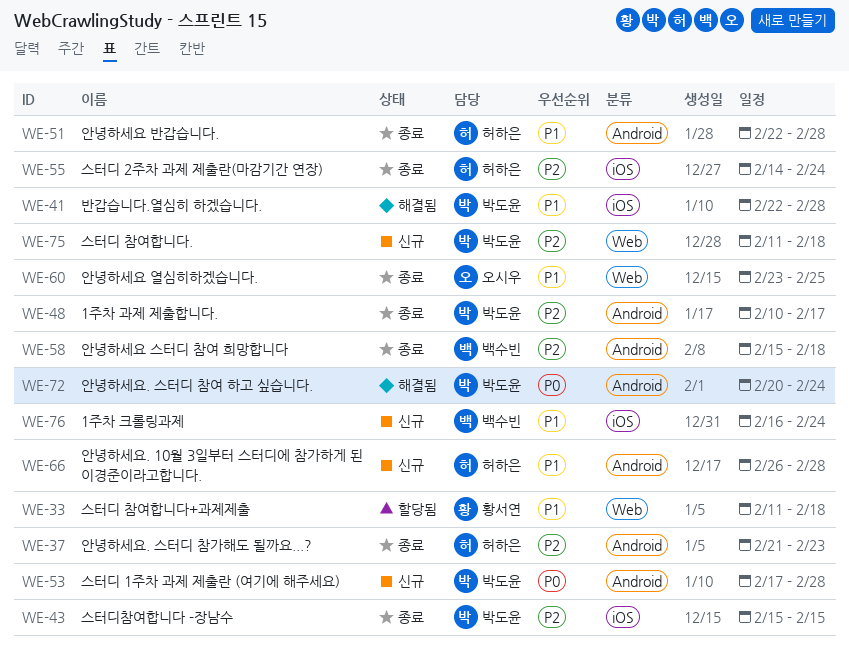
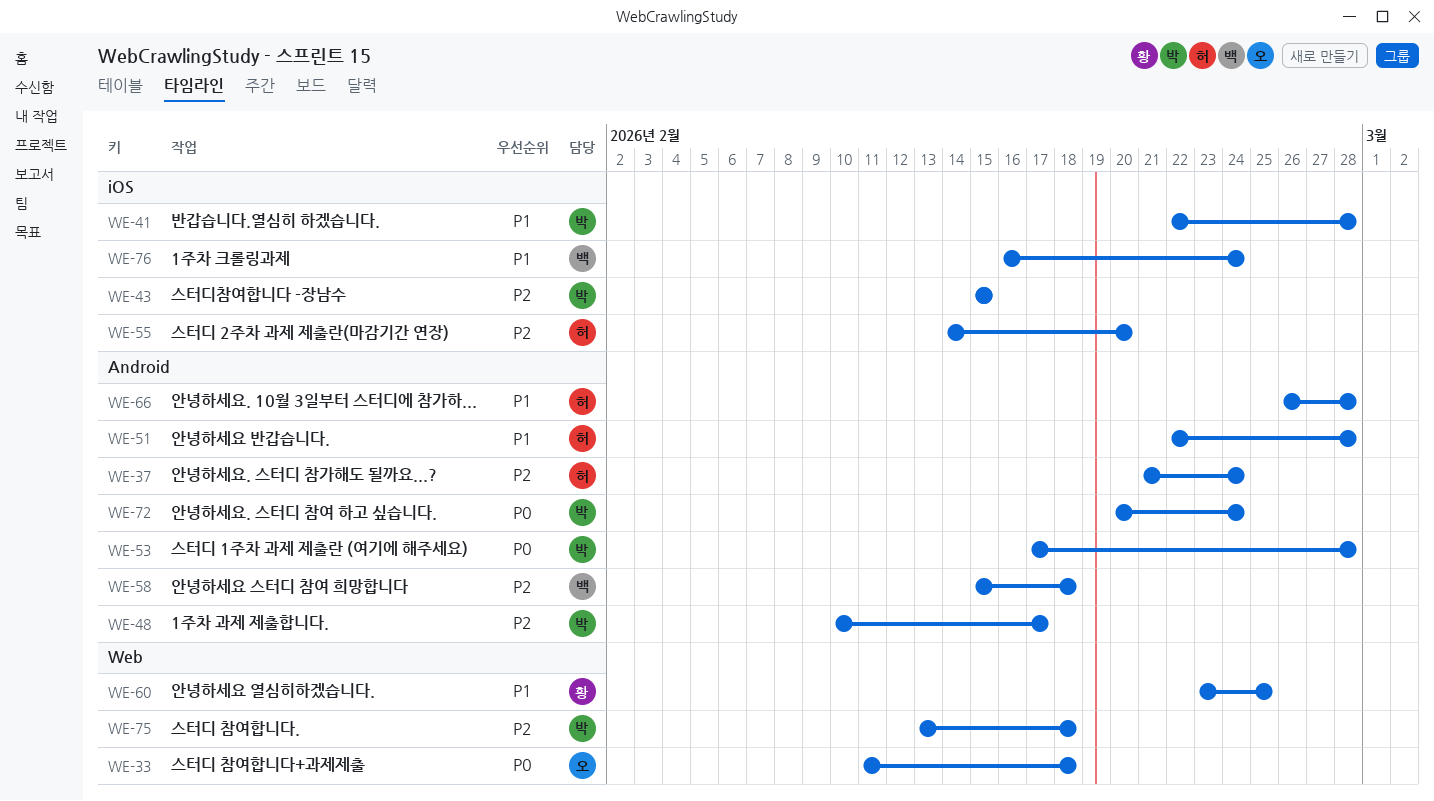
WE-33, owner: 황서연 -> 오시우
WE-33, priority: P1 -> P0
WE-37, due: Feb 23 -> Feb 24
WE-55, due: Feb 24 -> Feb 20
WE-60, owner: 오시우 -> 황서연
WE-75, start: Feb 11 -> Feb 13

